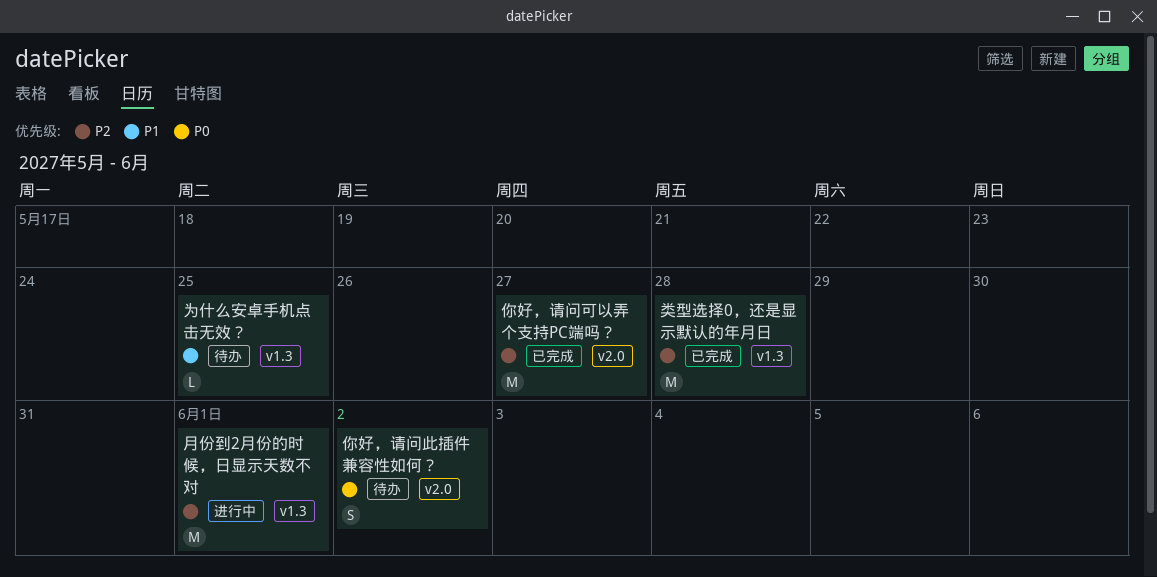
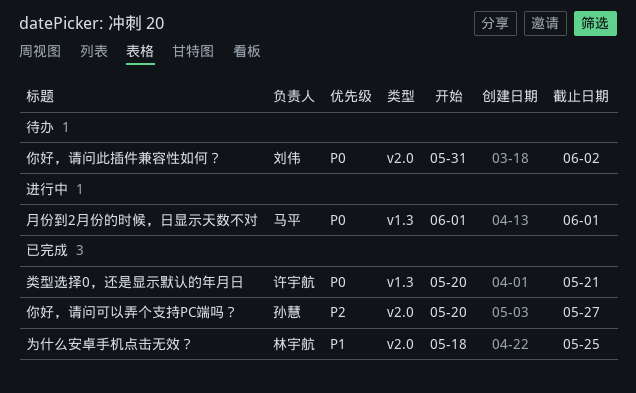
为什么安卓手机点击无效？, status: 待办 -> 已完成
为什么安卓手机点击无效？, label: v1.3 -> v2.0
月份到2月份的时候，日显示天数不对, priority: P2 -> P0
类型选择0，还是显示默认的年月日, priority: P2 -> P0
类型选择0，还是显示默认的年月日, due: May 28 -> May 21

